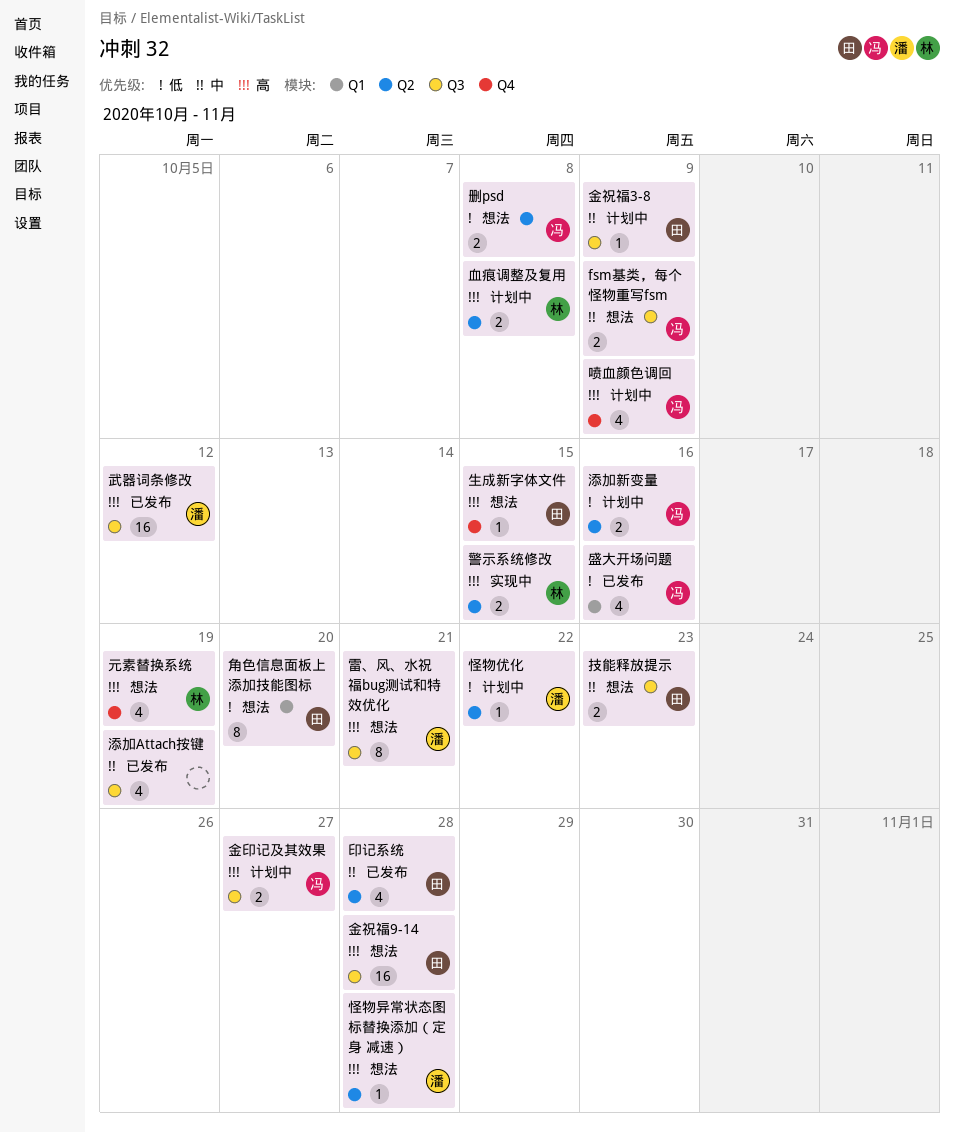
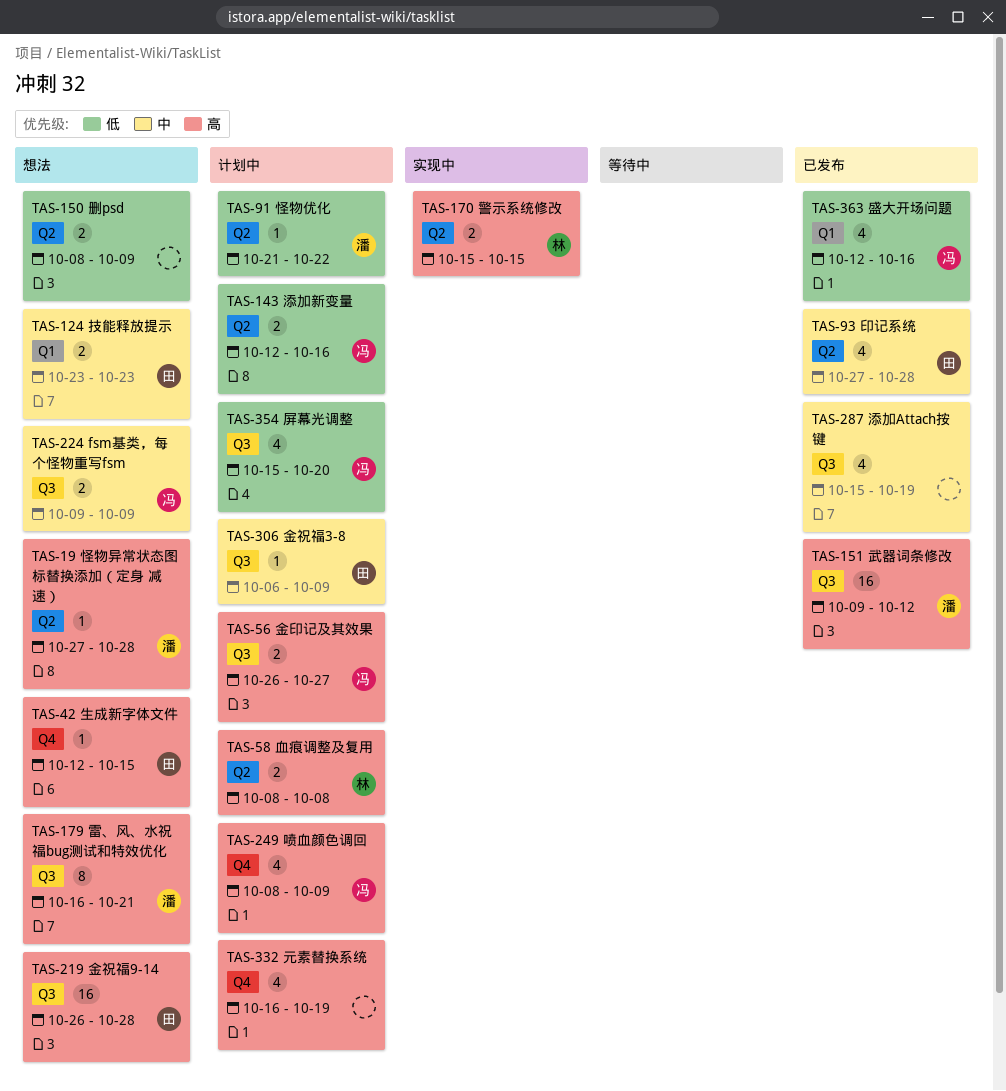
元素替换系统, status: 想法 -> 计划中
元素替换系统, owner: 林 -> none
删psd, owner: 冯 -> none
删psd, due: Oct 8 -> Oct 9
屏幕光调整: none -> present
技能释放提示, label: Q3 -> Q1
角色信息面板上添加技能图标: present -> none

